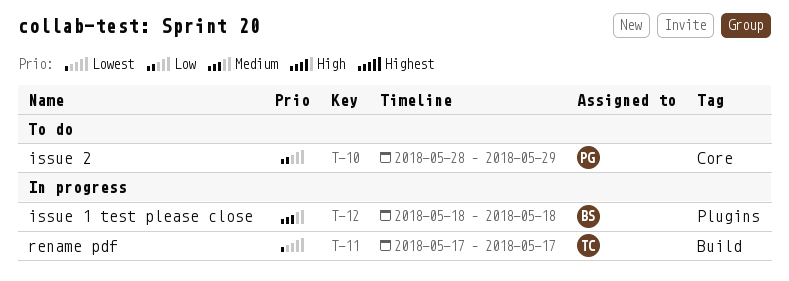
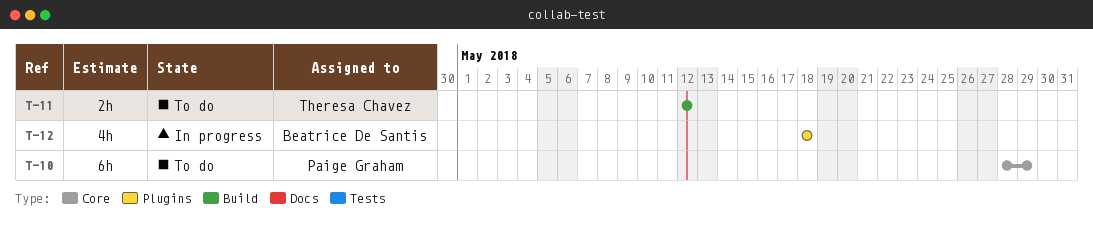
T-11, status: In progress -> To do
T-11, start: May 17 -> May 12
T-11, due: May 17 -> May 12

